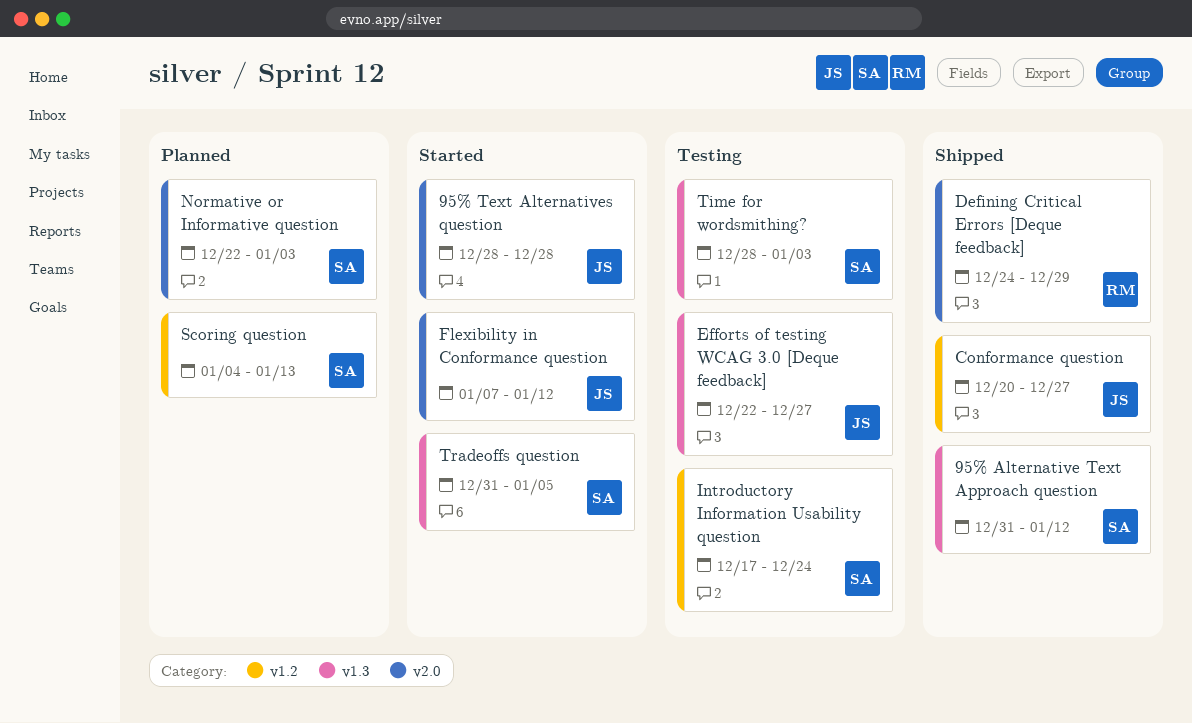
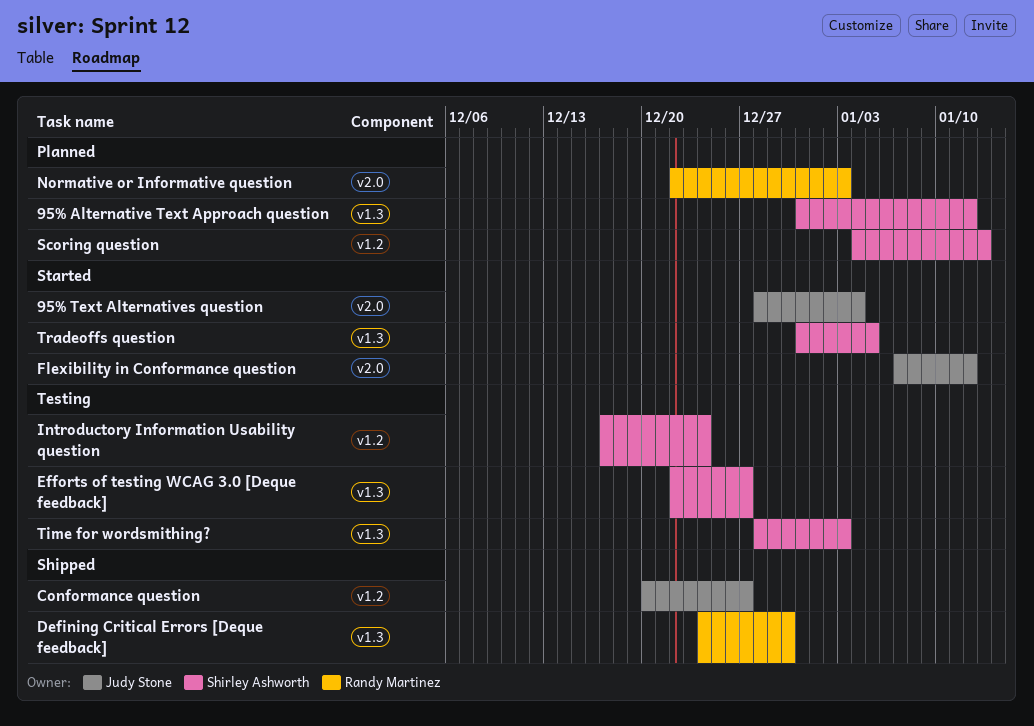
95% Alternative Text Approach question, status: Shipped -> Planned
95% Text Alternatives question, due: Dec 28 -> Jan 4
Defining Critical Errors [Deque feedback], label: v2.0 -> v1.3
Defining Critical Errors [Deque feedback], due: Dec 29 -> Dec 30
Efforts of testing WCAG 3.0 [Deque feedback], owner: Judy Stone -> Shirley Ashworth
Normative or Informative question, owner: Shirley Ashworth -> Randy Martinez

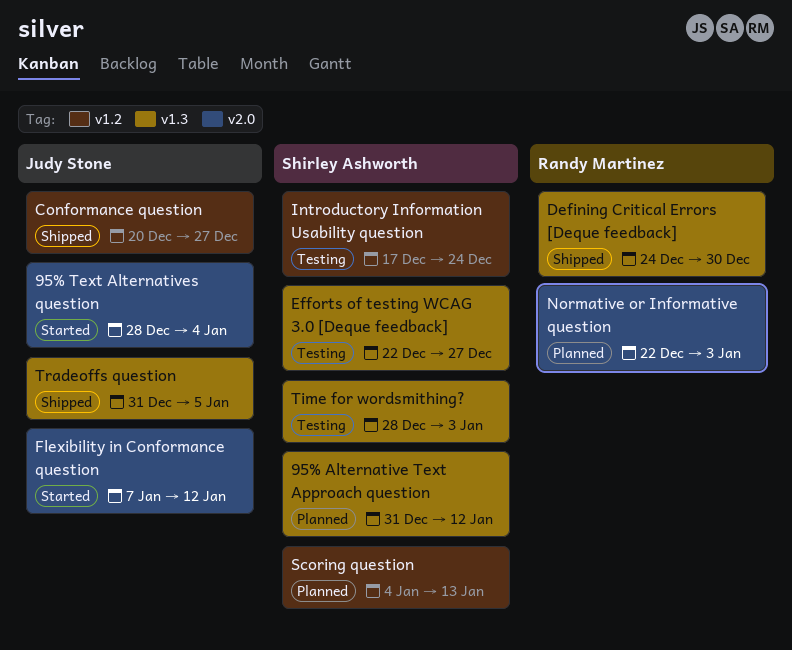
Tradeoffs question, status: Started -> Shipped
Tradeoffs question, owner: Shirley Ashworth -> Judy Stone

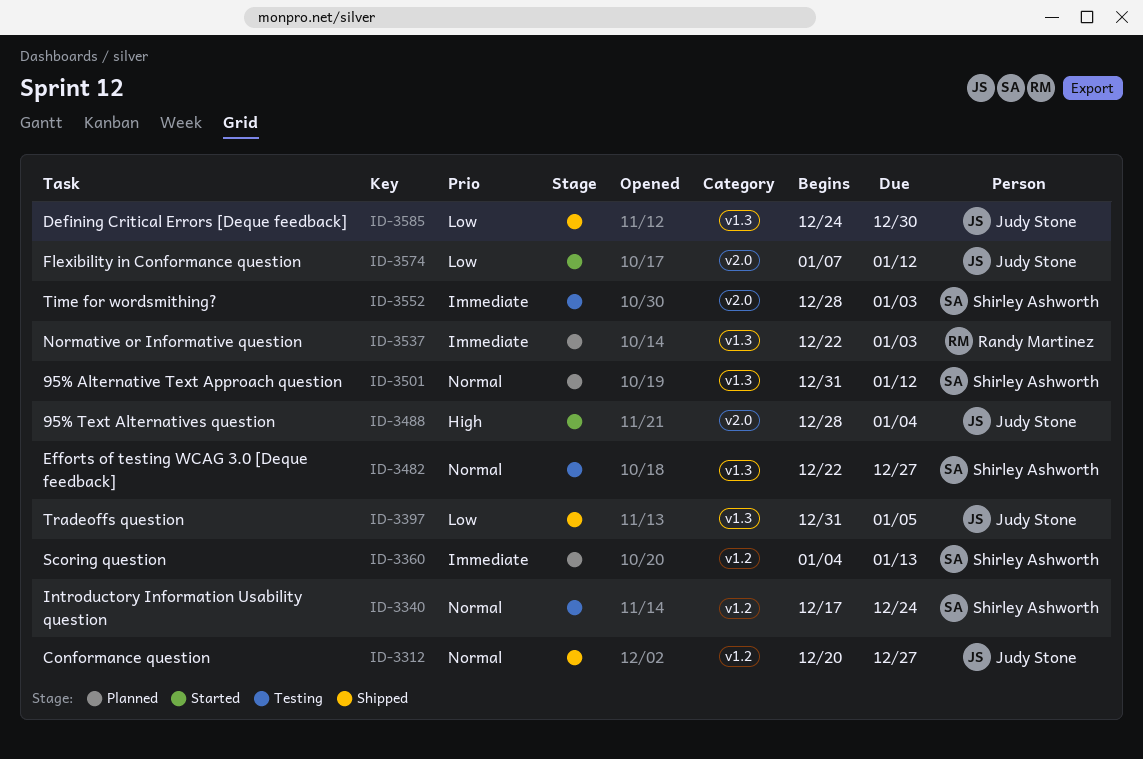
Defining Critical Errors [Deque feedback], owner: Randy Martinez -> Judy Stone
Normative or Informative question, label: v2.0 -> v1.3
Time for wordsmithing?, label: v1.3 -> v2.0

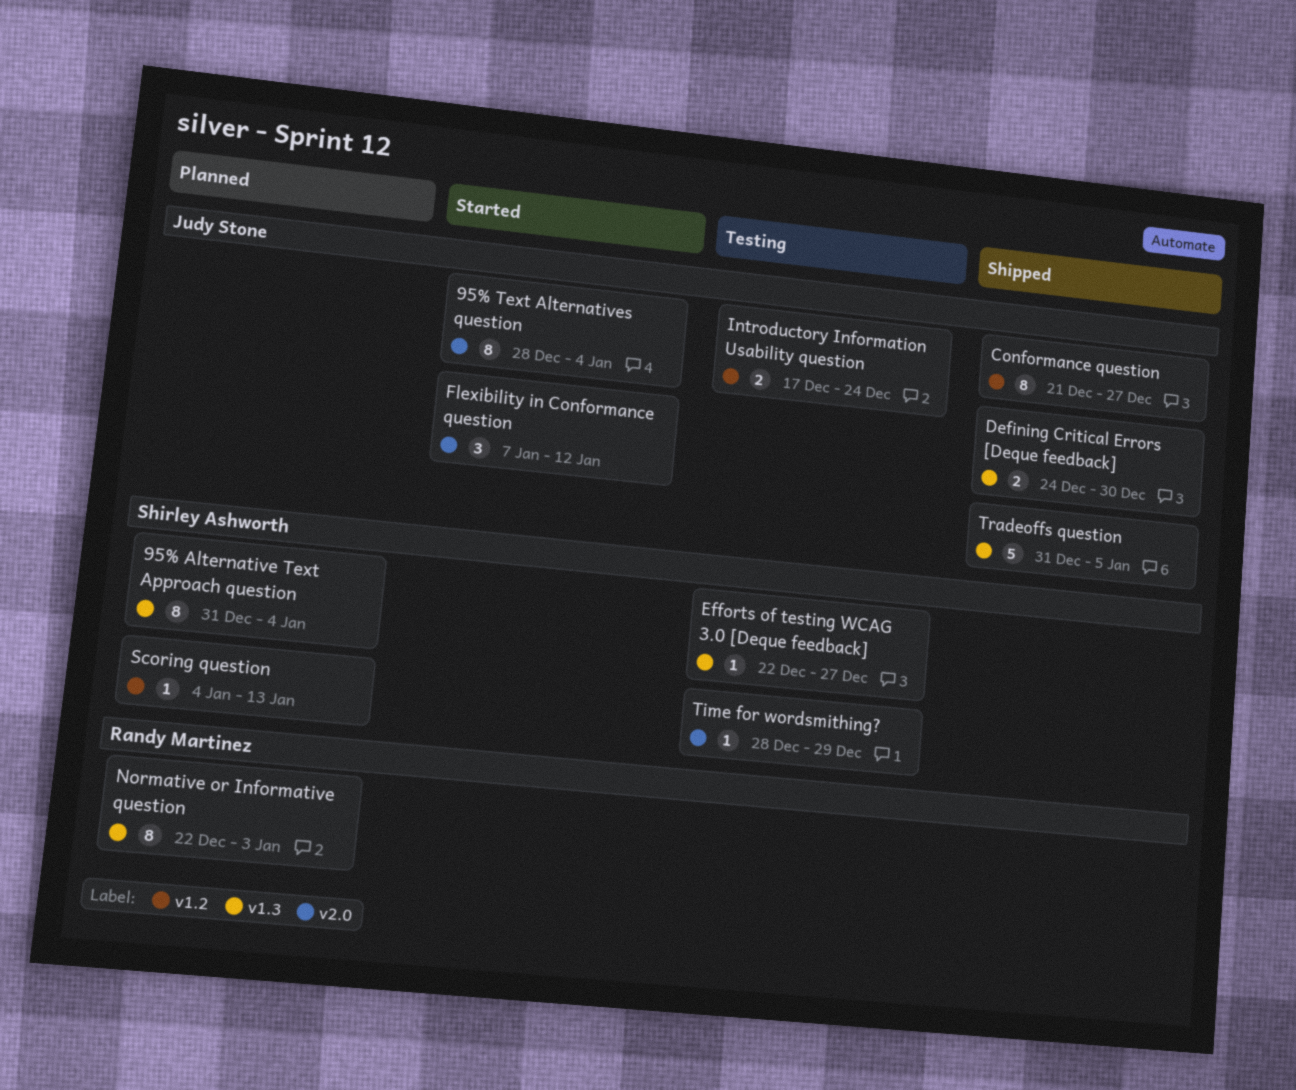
95% Alternative Text Approach question, due: Jan 12 -> Jan 4
Conformance question, start: Dec 20 -> Dec 21
Introductory Information Usability question, owner: Shirley Ashworth -> Judy Stone
Time for wordsmithing?, due: Jan 3 -> Dec 29

